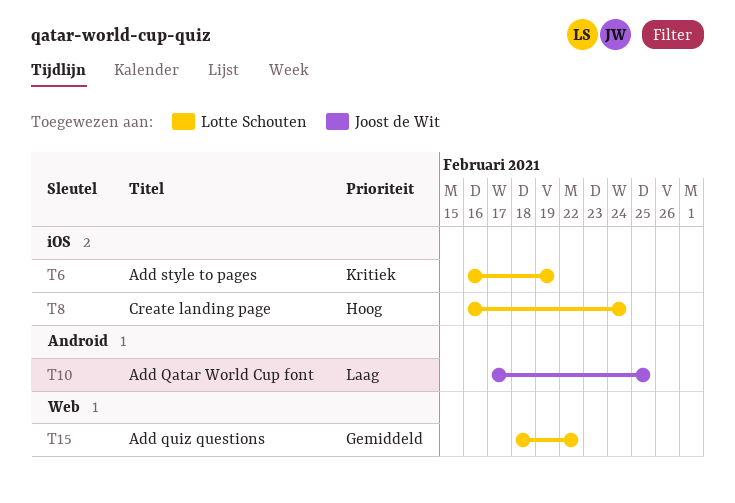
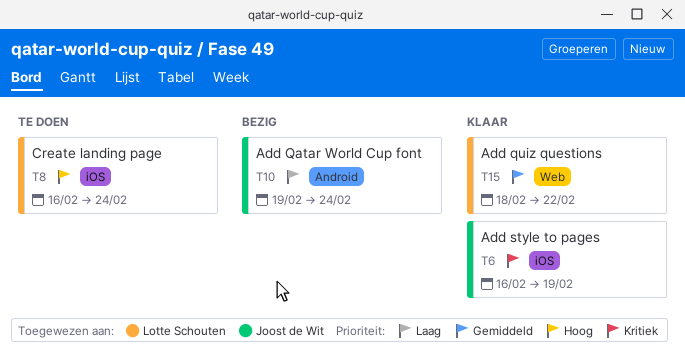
T6, owner: Lotte Schouten -> Joost de Wit
T10, start: Feb 17 -> Feb 19
T10, due: Feb 25 -> Feb 24

